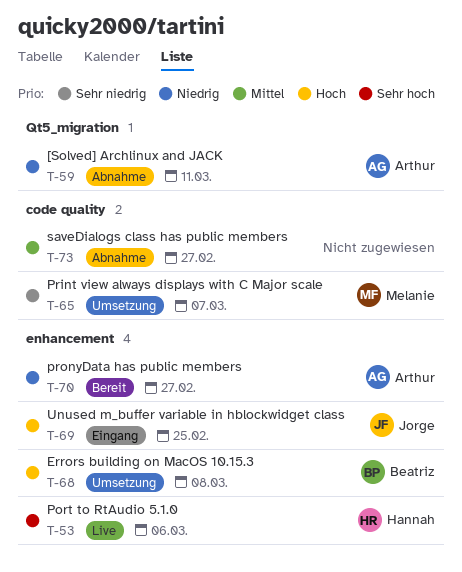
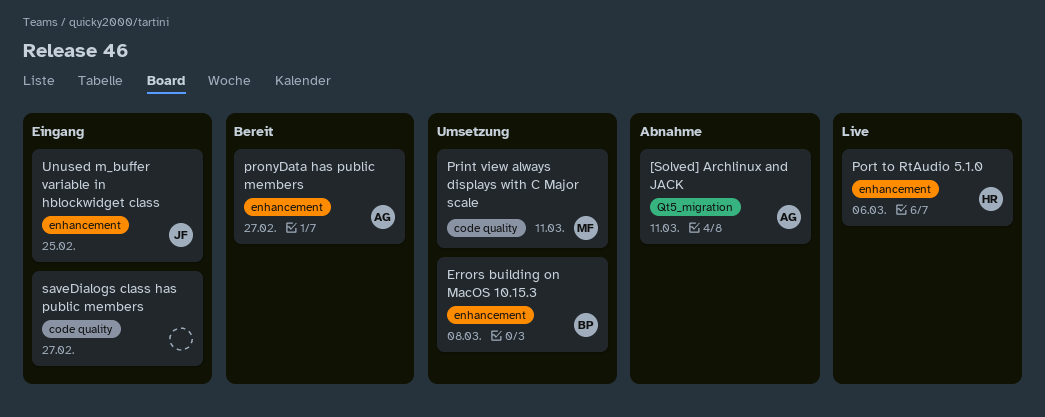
Print view always displays with C Major scale, due: Mar 7 -> Mar 11
saveDialogs class has public members, status: Abnahme -> Eingang

